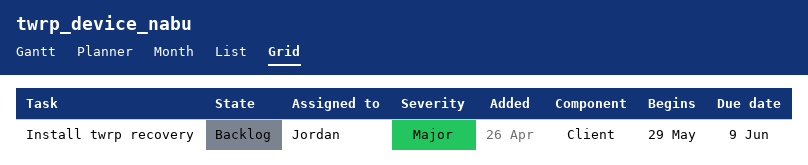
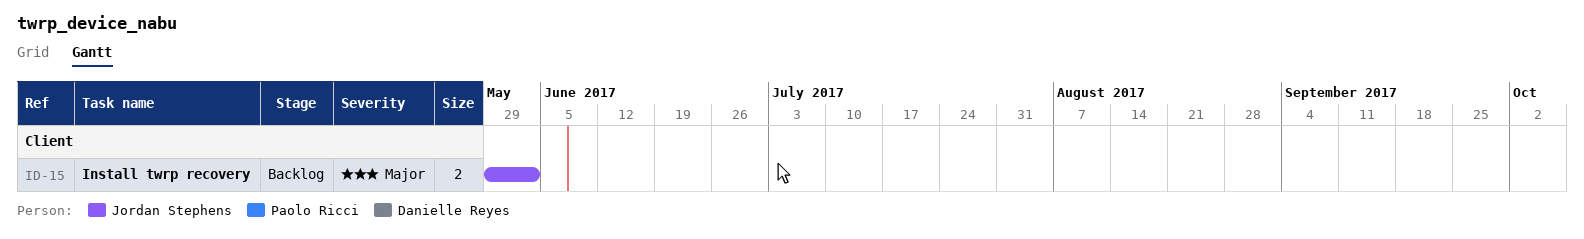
Install twrp recovery, due: Jun 9 -> Jun 2

